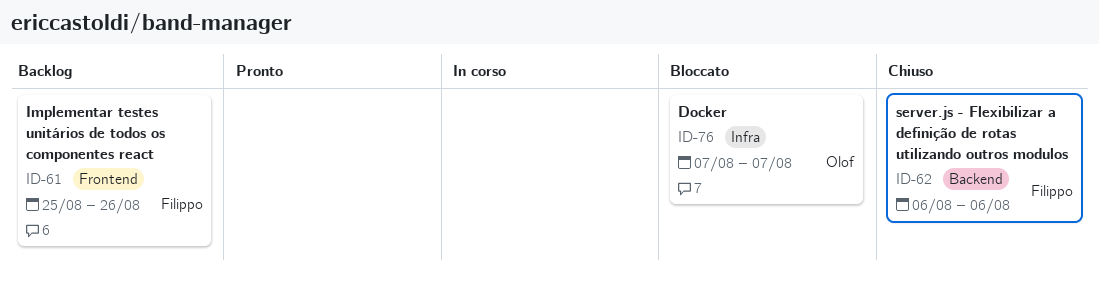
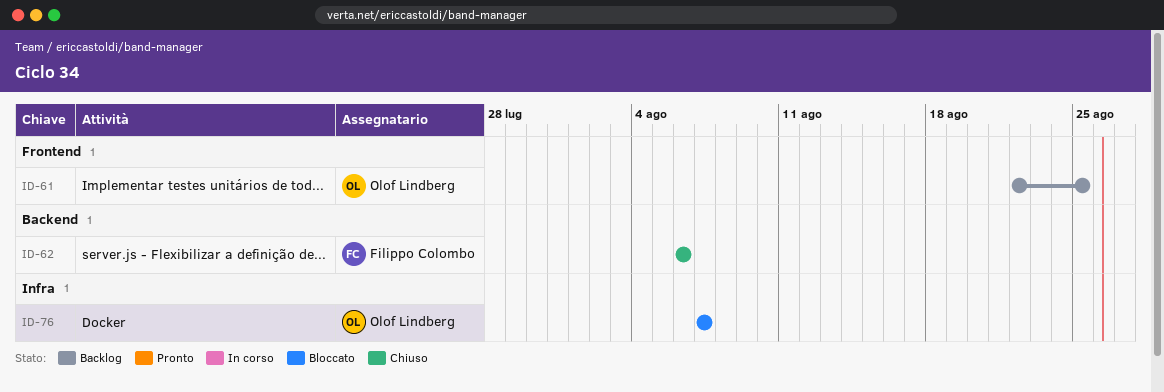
ID-61, owner: Filippo Colombo -> Olof Lindberg
ID-61, start: Aug 25 -> Aug 22
ID-61, due: Aug 26 -> Aug 25

